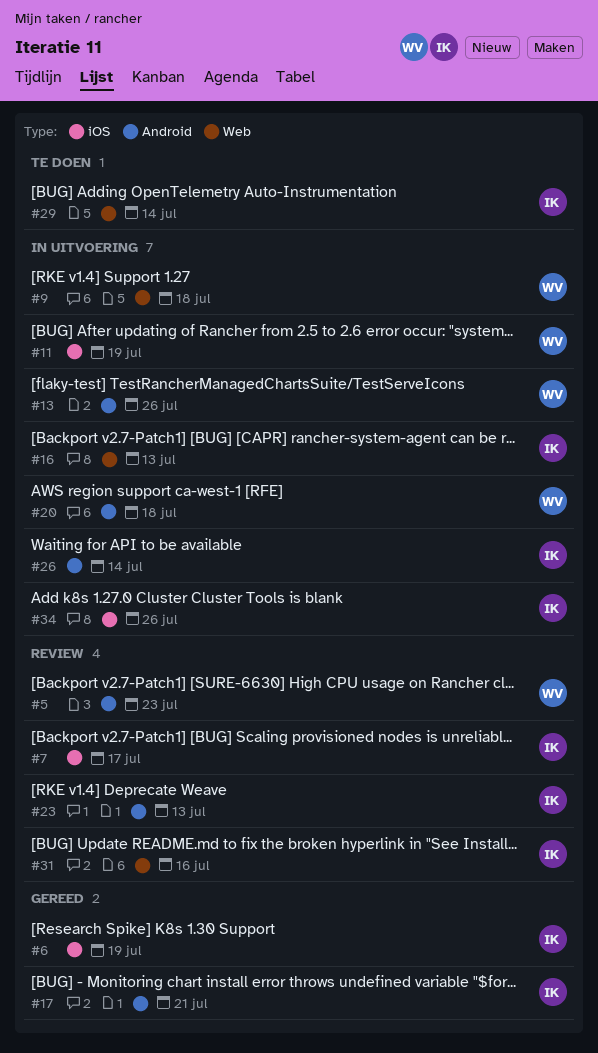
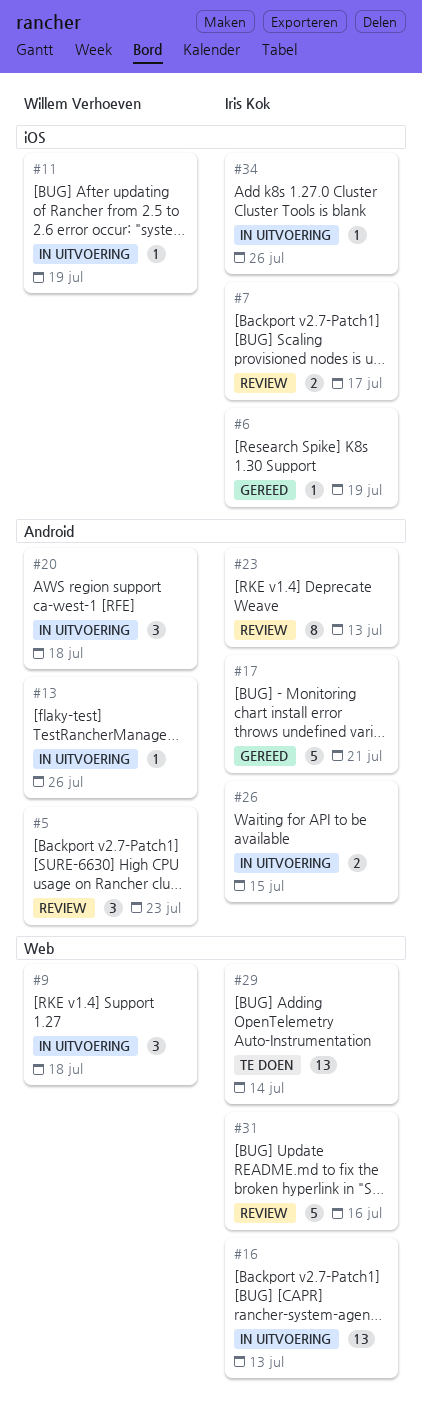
#26, due: Jul 14 -> Jul 15

